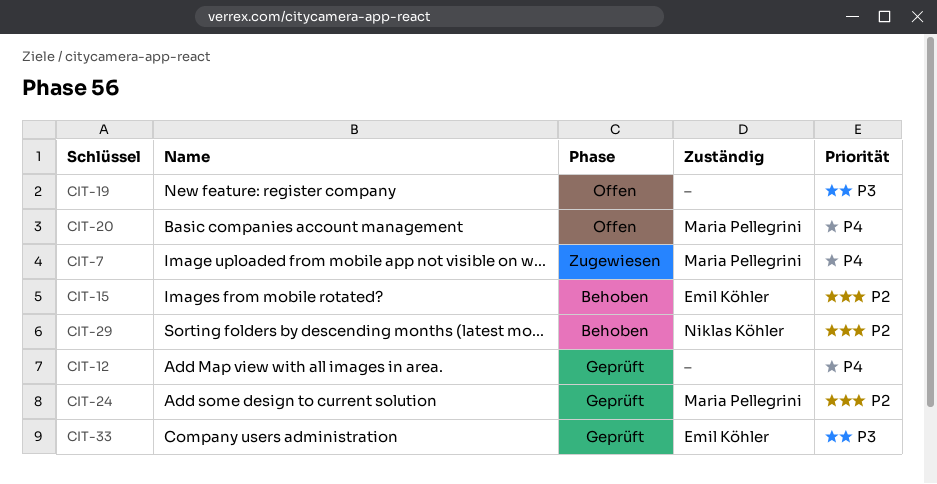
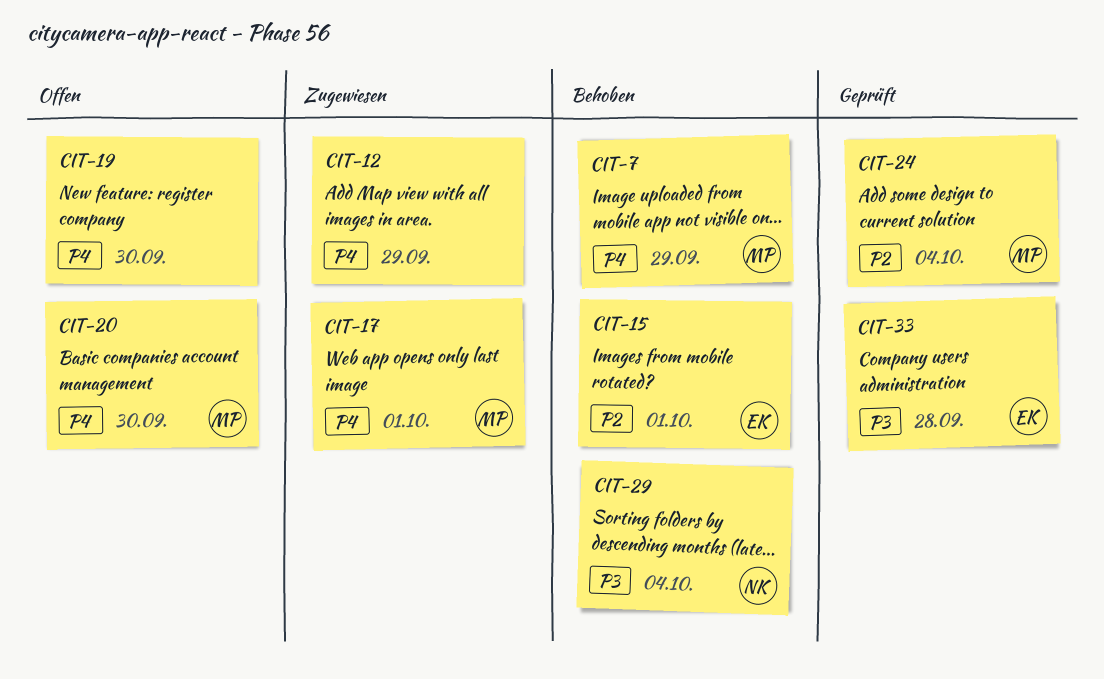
CIT-7, status: Zugewiesen -> Behoben
CIT-12, status: Geprüft -> Zugewiesen
CIT-17: none -> present
CIT-19, priority: P3 -> P4
CIT-29, priority: P2 -> P3

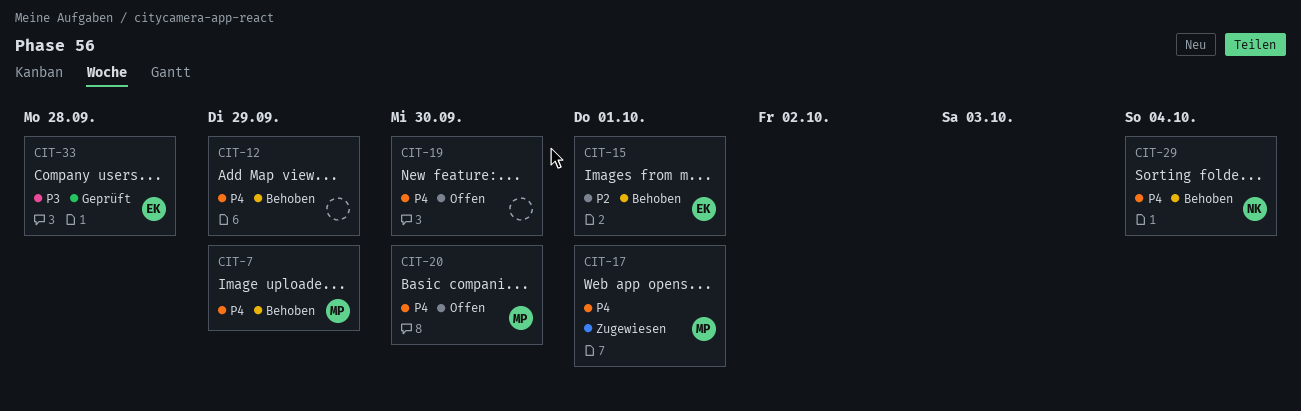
CIT-12, status: Zugewiesen -> Behoben
CIT-24: present -> none
CIT-29, priority: P3 -> P4

